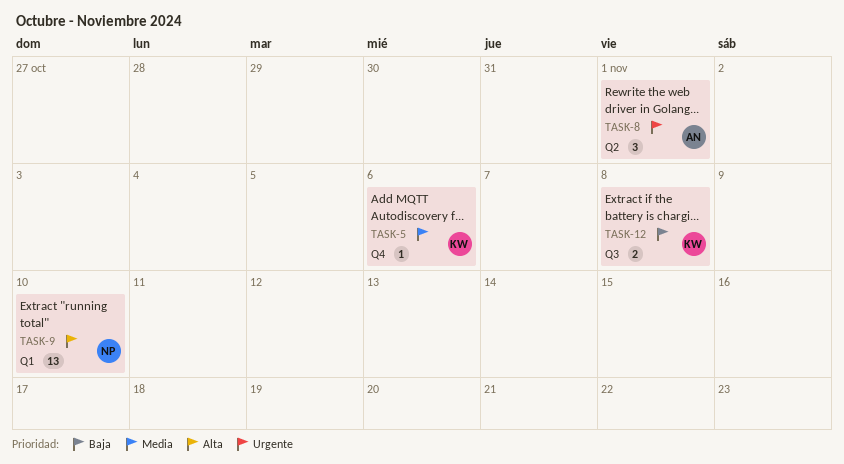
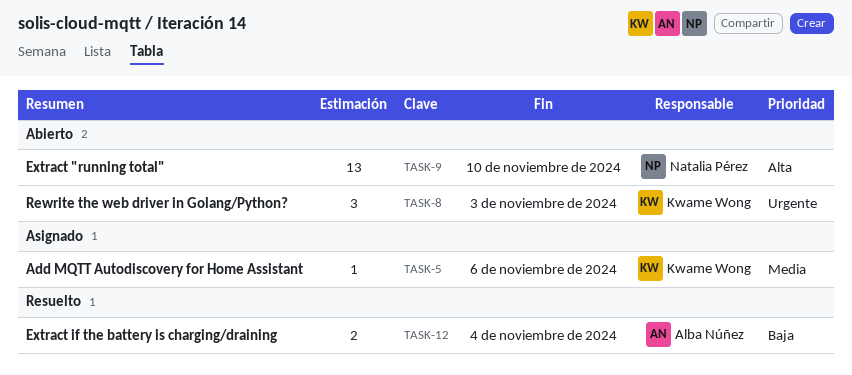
TASK-8, owner: Alba Núñez -> Kwame Wong
TASK-8, due: Nov 1 -> Nov 3
TASK-12, owner: Kwame Wong -> Alba Núñez
TASK-12, due: Nov 8 -> Nov 4

